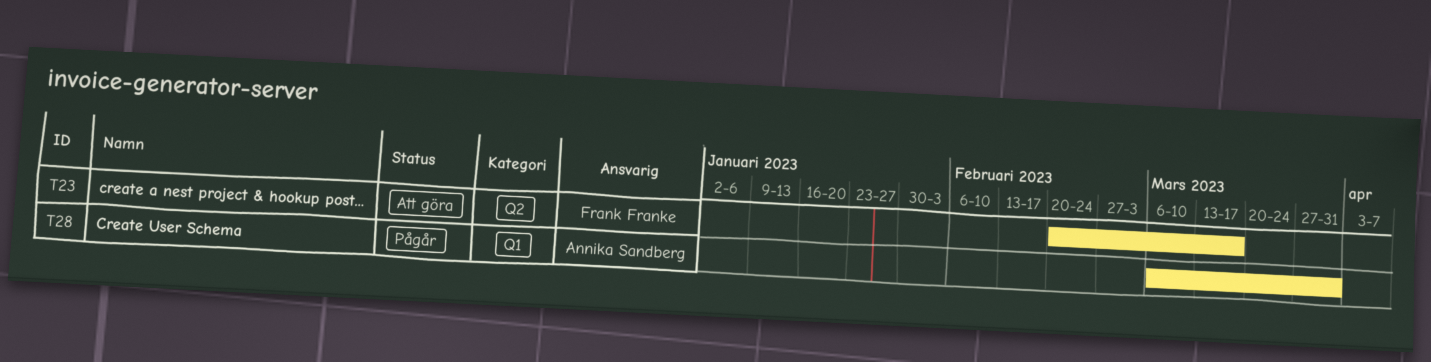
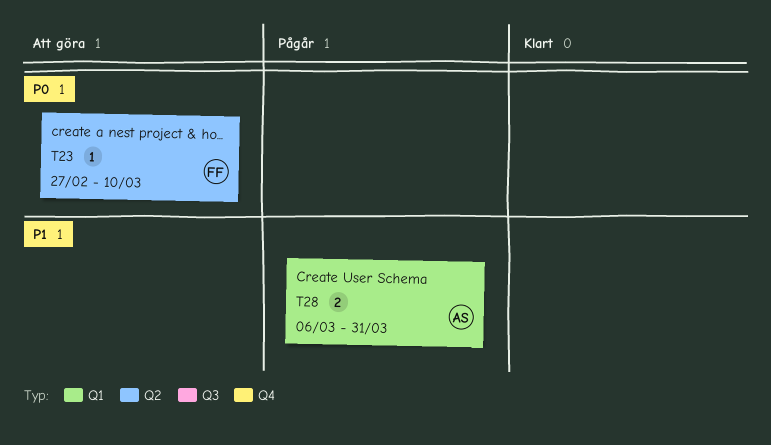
T23, start: Feb 20 -> Feb 27
T23, due: Mar 17 -> Mar 10

